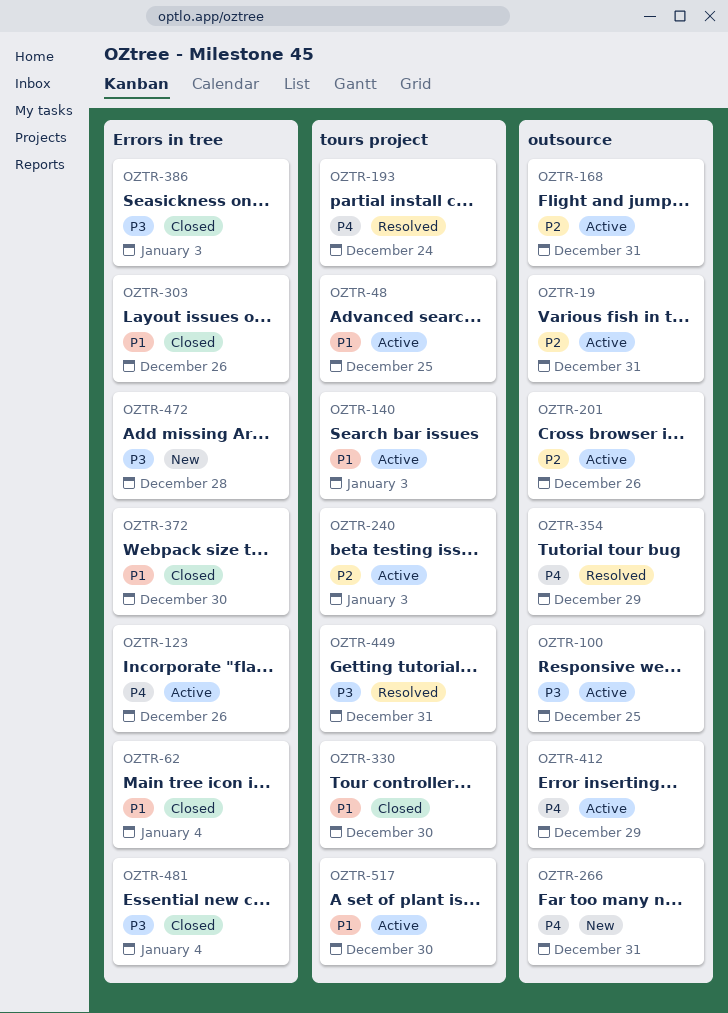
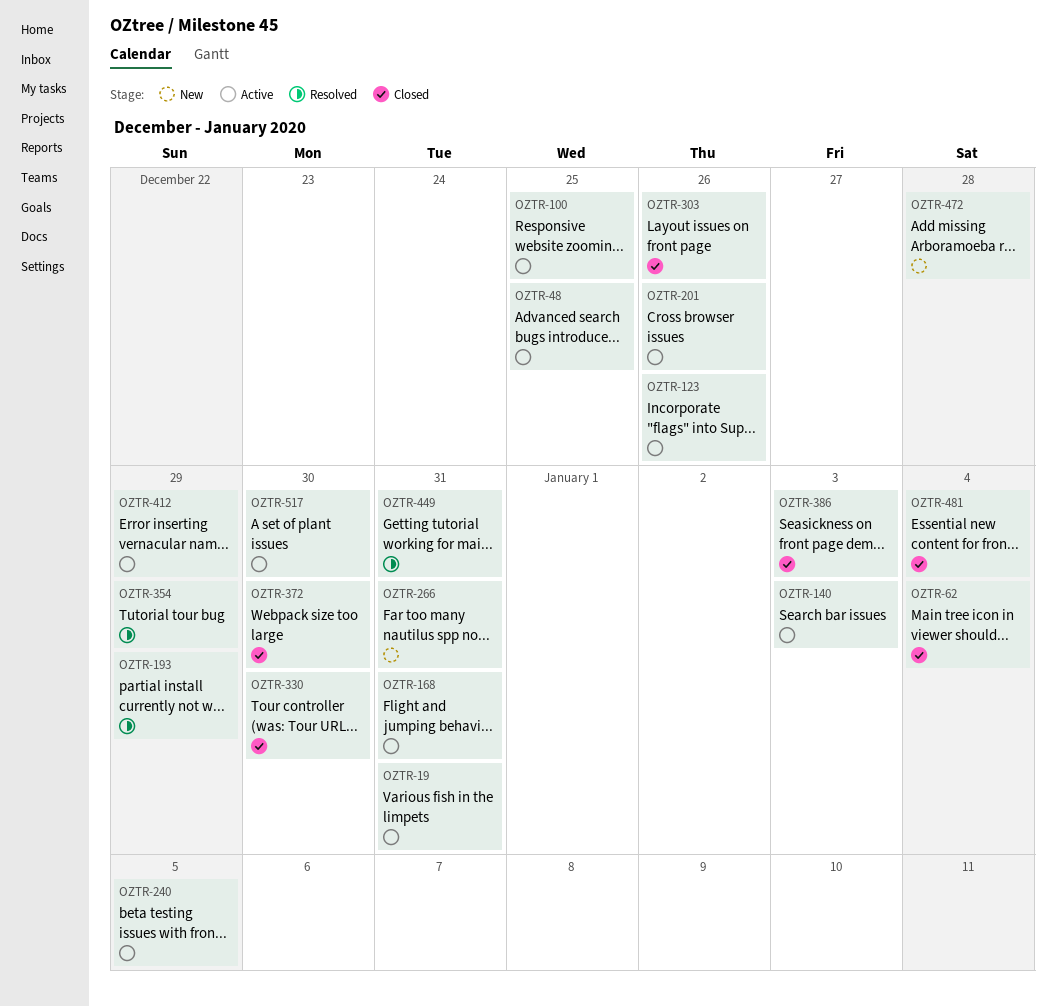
OZTR-193, due: Dec 24 -> Dec 29
OZTR-240, due: Jan 3 -> Jan 5

